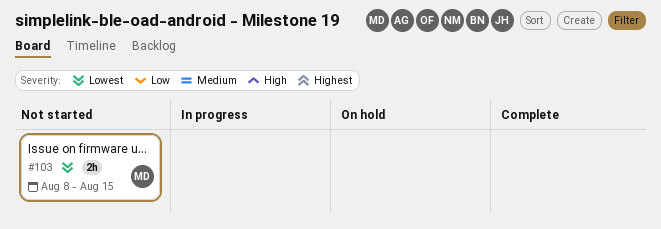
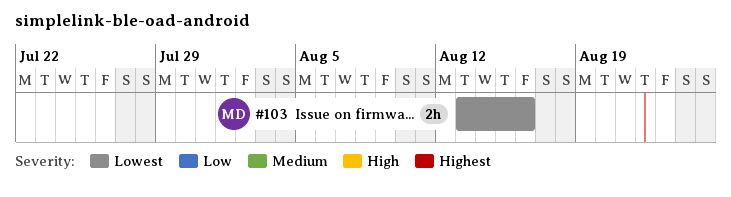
#103, start: Aug 8 -> Aug 13
#103, due: Aug 15 -> Aug 16

